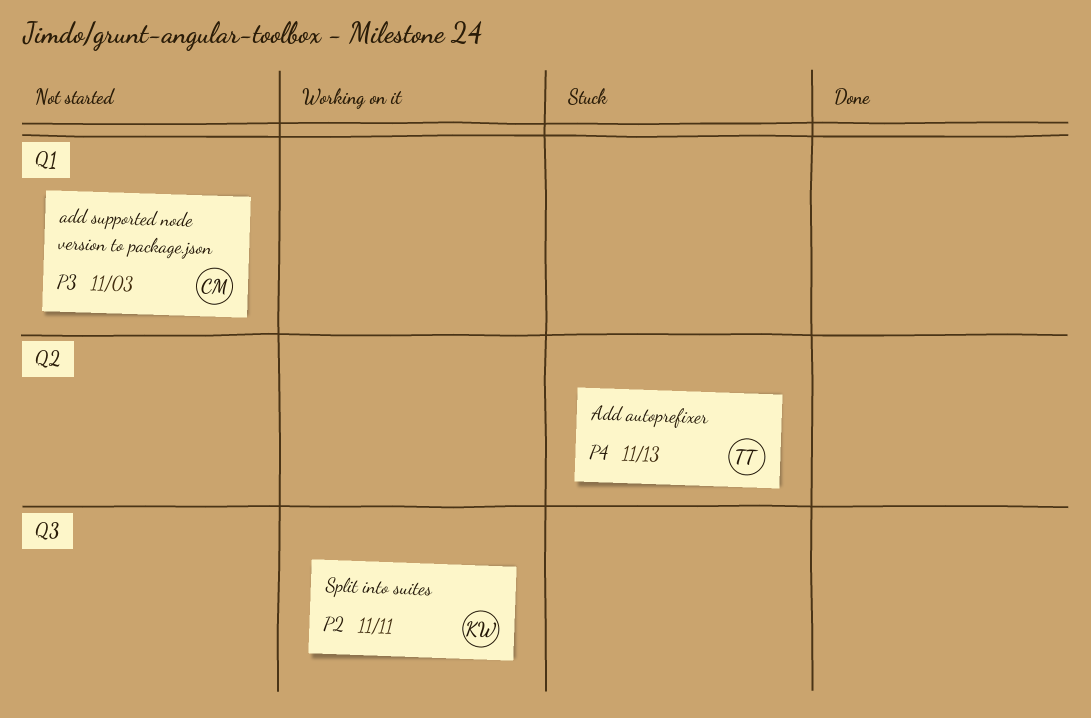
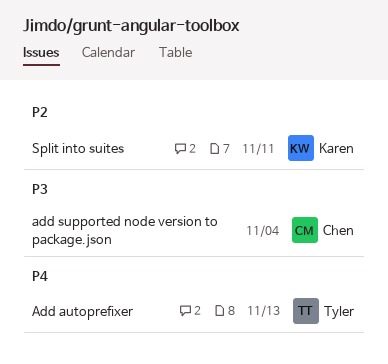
add supported node version to package.json, due: Nov 3 -> Nov 4

